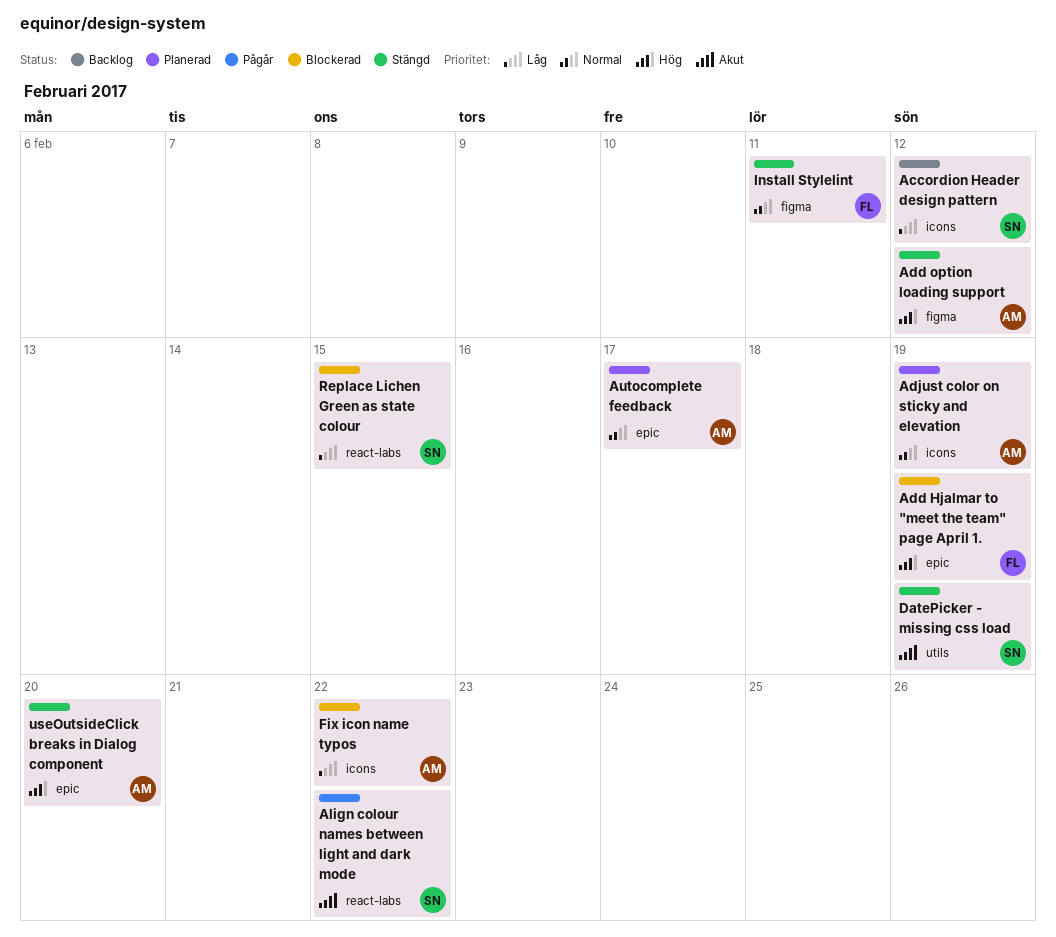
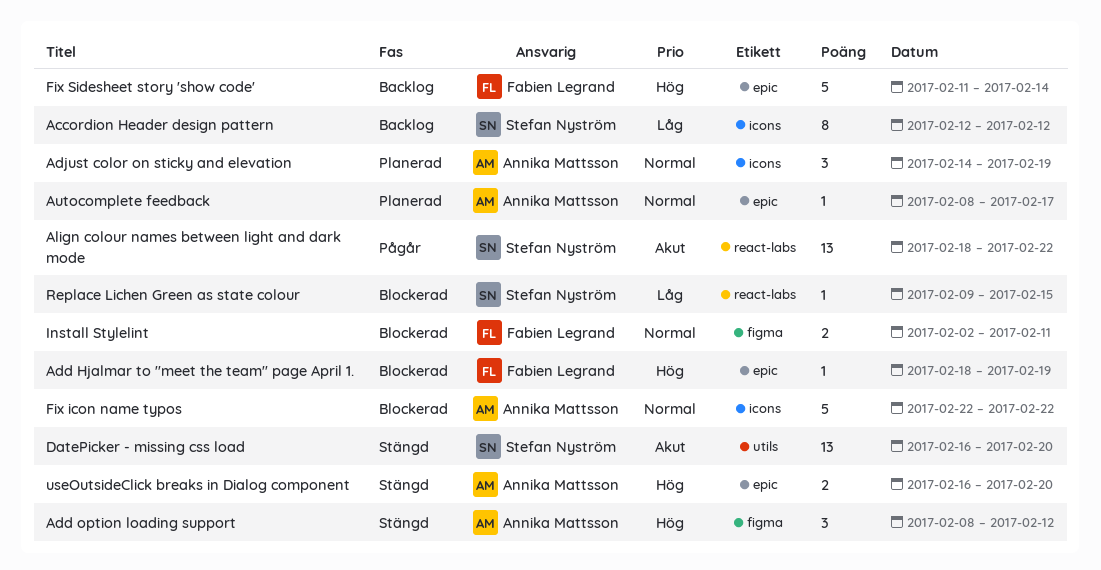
DatePicker - missing css load, due: Feb 19 -> Feb 20
Fix icon name typos, priority: Låg -> Normal
Fix Sidesheet story 'show code': none -> present
Install Stylelint, status: Stängd -> Blockerad

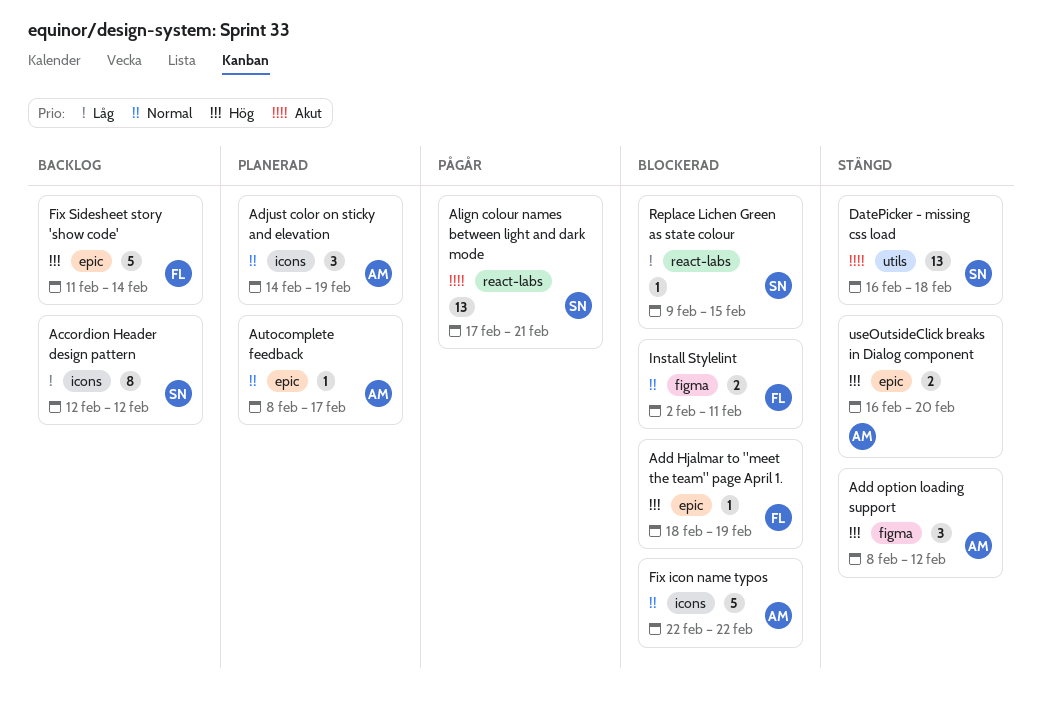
Align colour names between light and dark mode, start: Feb 18 -> Feb 17
Align colour names between light and dark mode, due: Feb 22 -> Feb 21
DatePicker - missing css load, due: Feb 20 -> Feb 18

